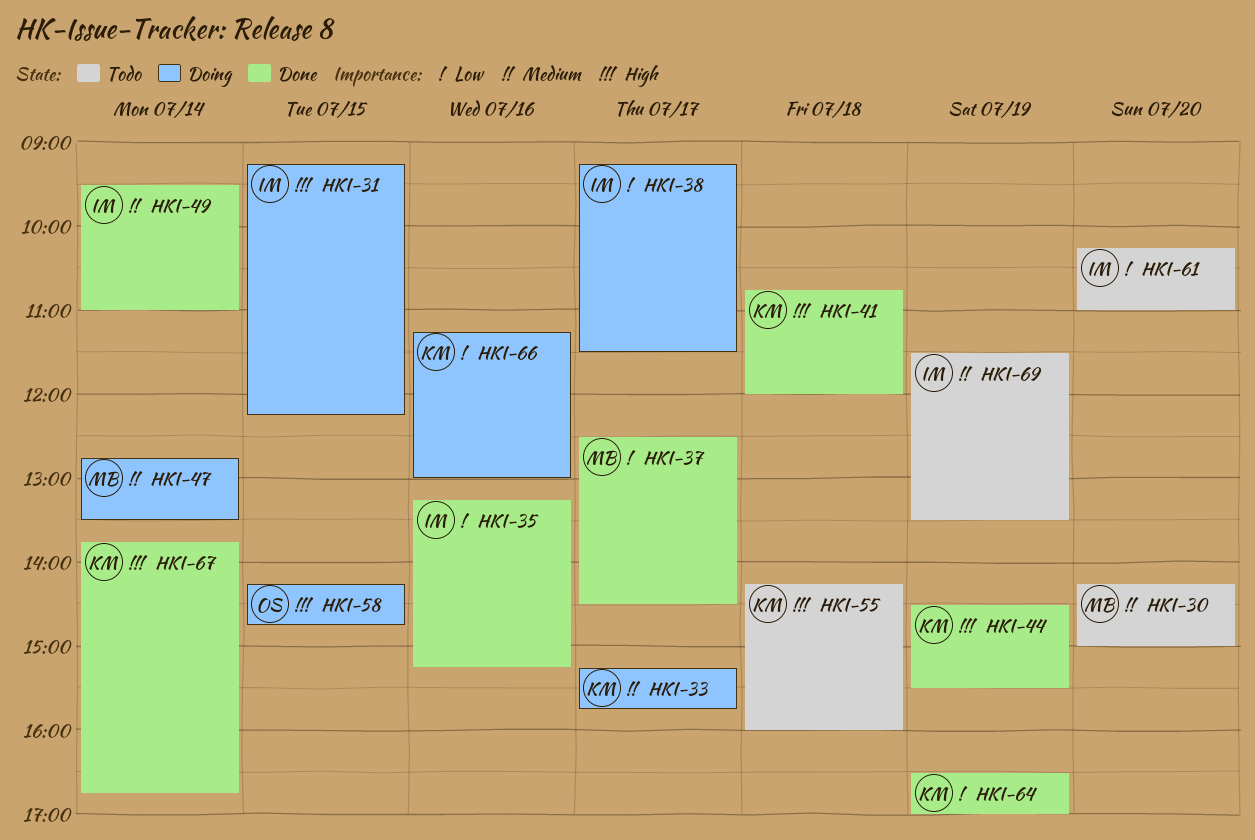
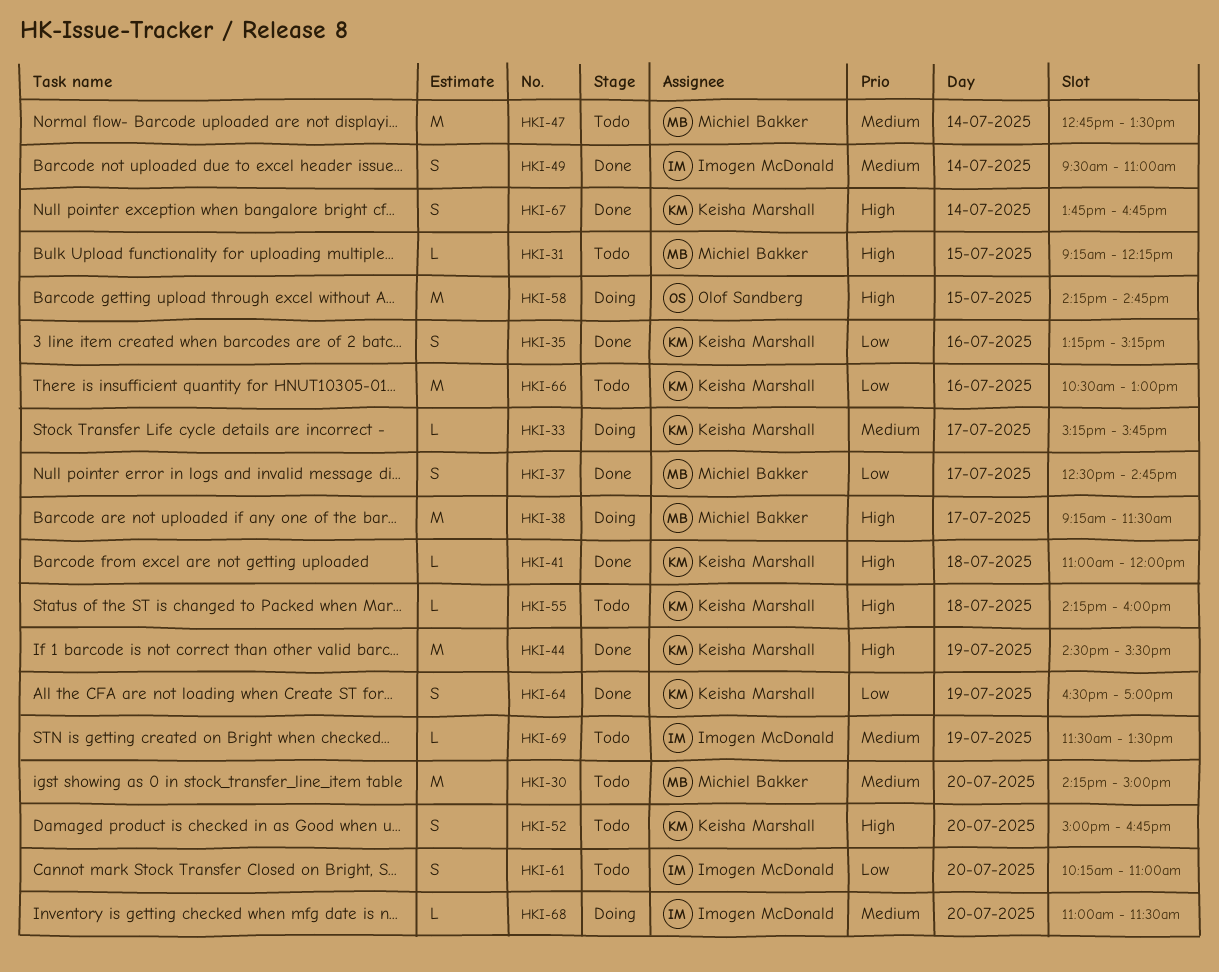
HKI-31, status: Doing -> Todo
HKI-31, owner: Imogen McDonald -> Michiel Bakker
HKI-35, owner: Imogen McDonald -> Keisha Marshall
HKI-37, ends: 14:30 -> 14:45
HKI-38, owner: Imogen McDonald -> Michiel Bakker
HKI-38, priority: Low -> High
HKI-41, begins: 10:45 -> 11:00
HKI-47, status: Doing -> Todo
HKI-52: none -> present
HKI-66, status: Doing -> Todo
HKI-66, begins: 11:15 -> 10:30
HKI-68: none -> present

